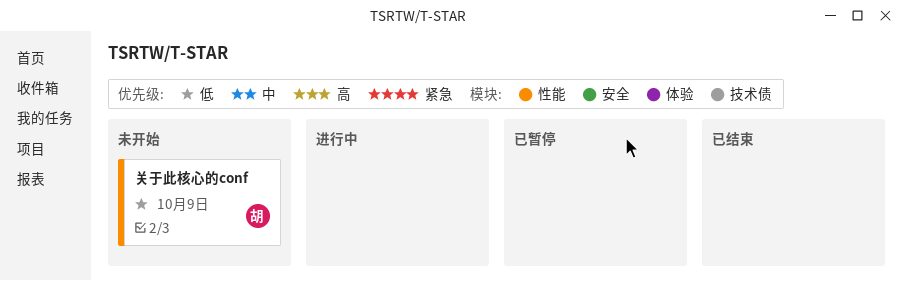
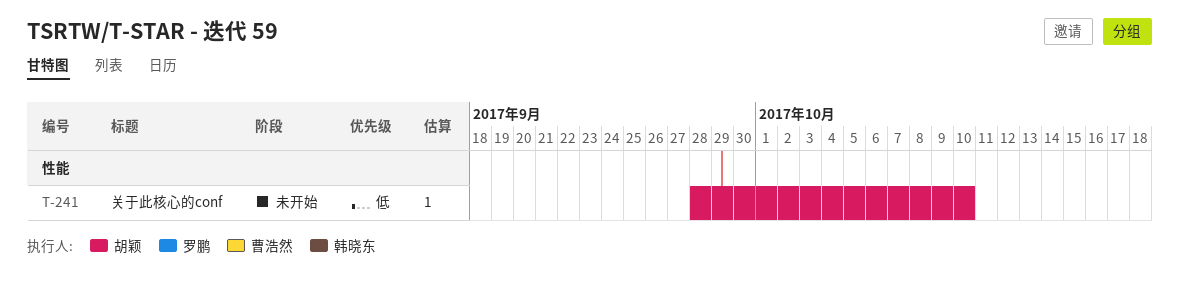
关于此核心的conf, due: Oct 9 -> Oct 10

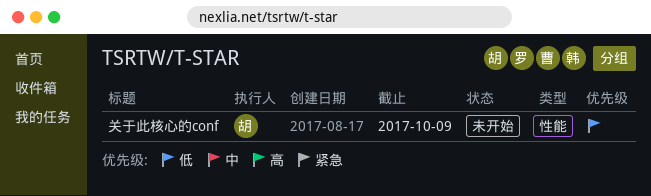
关于此核心的conf, due: Oct 10 -> Oct 9

